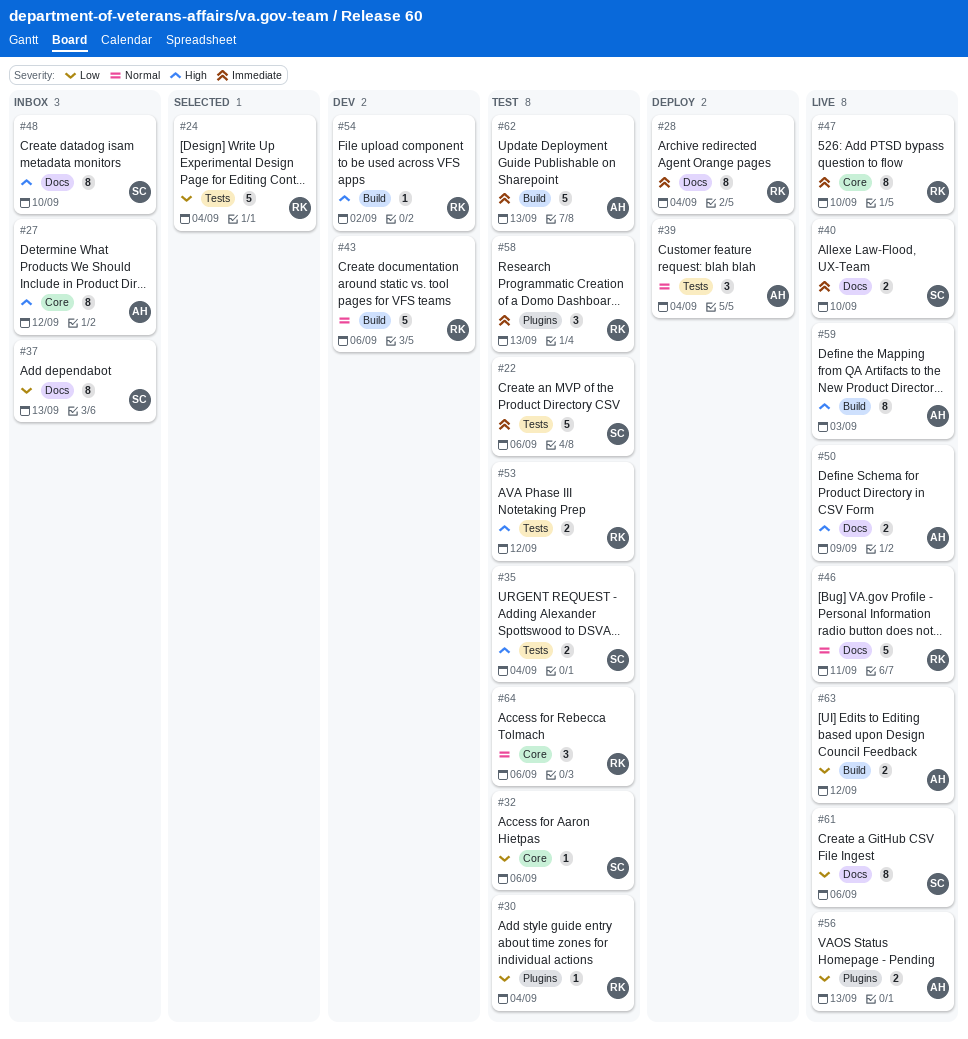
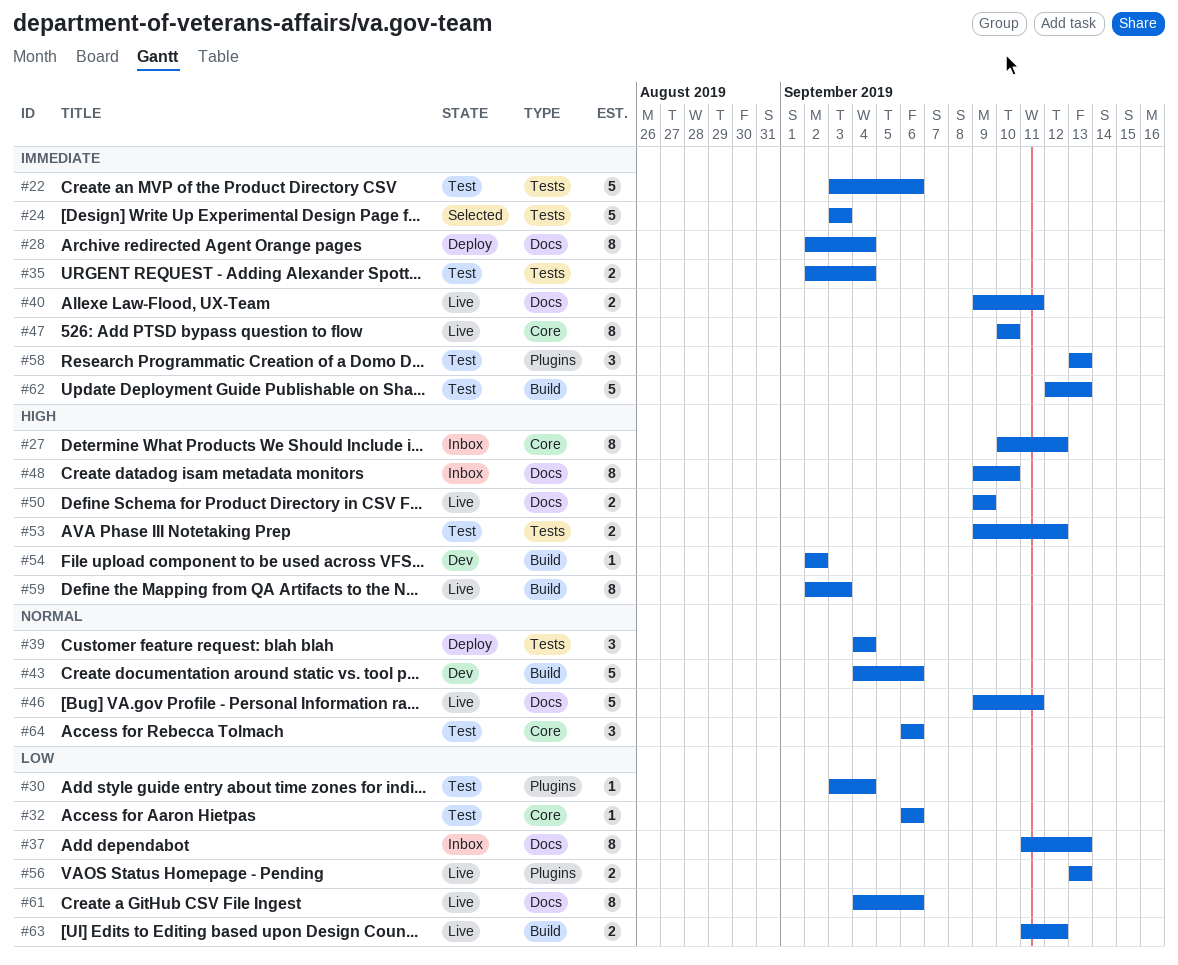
#24, priority: Low -> Immediate
#24, due: Sep 4 -> Sep 3
#35, priority: High -> Immediate
#40, due: Sep 10 -> Sep 11

